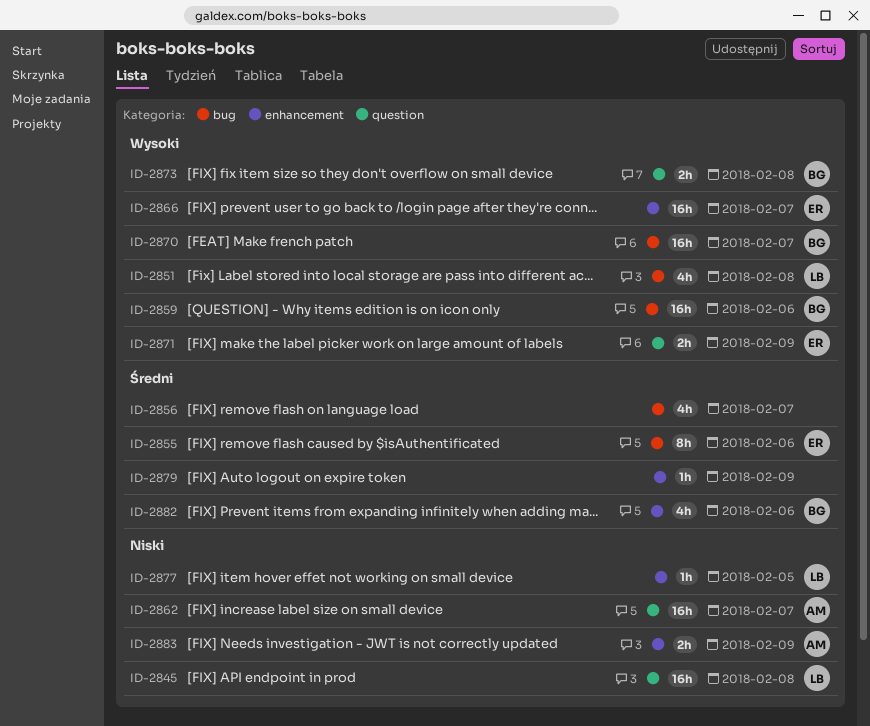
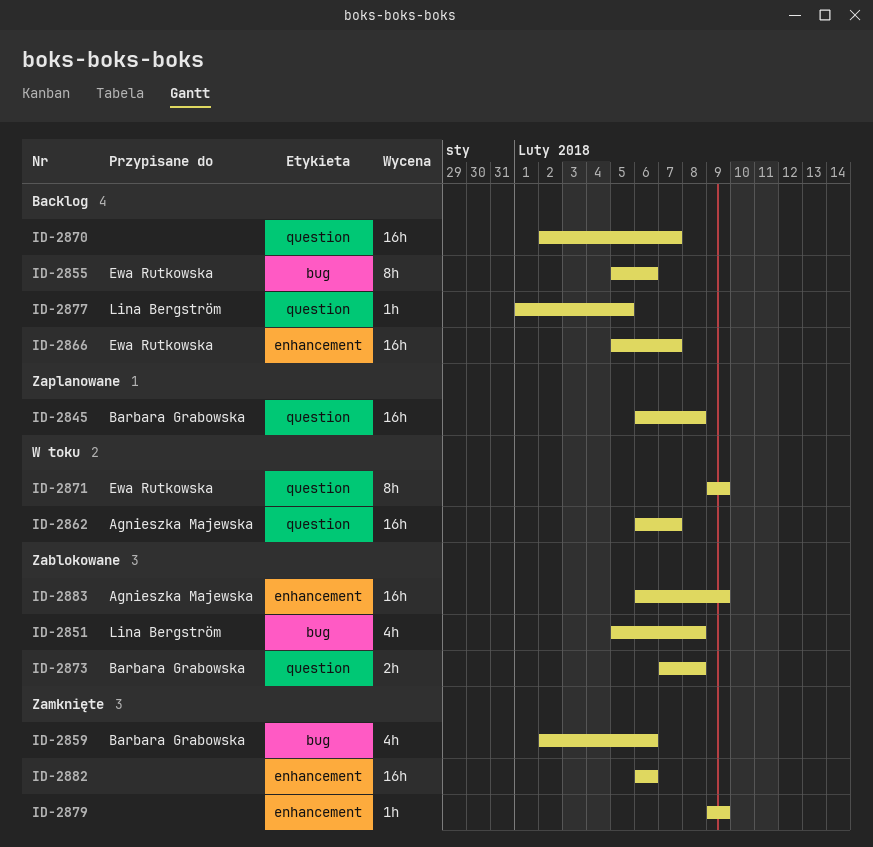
ID-2845, owner: Lina Bergström -> Barbara Grabowska
ID-2856: present -> none
ID-2859, estimate: 16h -> 4h
ID-2870, owner: Barbara Grabowska -> none
ID-2870, label: bug -> question
ID-2871, estimate: 2h -> 8h
ID-2877, label: enhancement -> question
ID-2882, owner: Barbara Grabowska -> none
ID-2882, estimate: 4h -> 16h
ID-2883, estimate: 2h -> 16h

